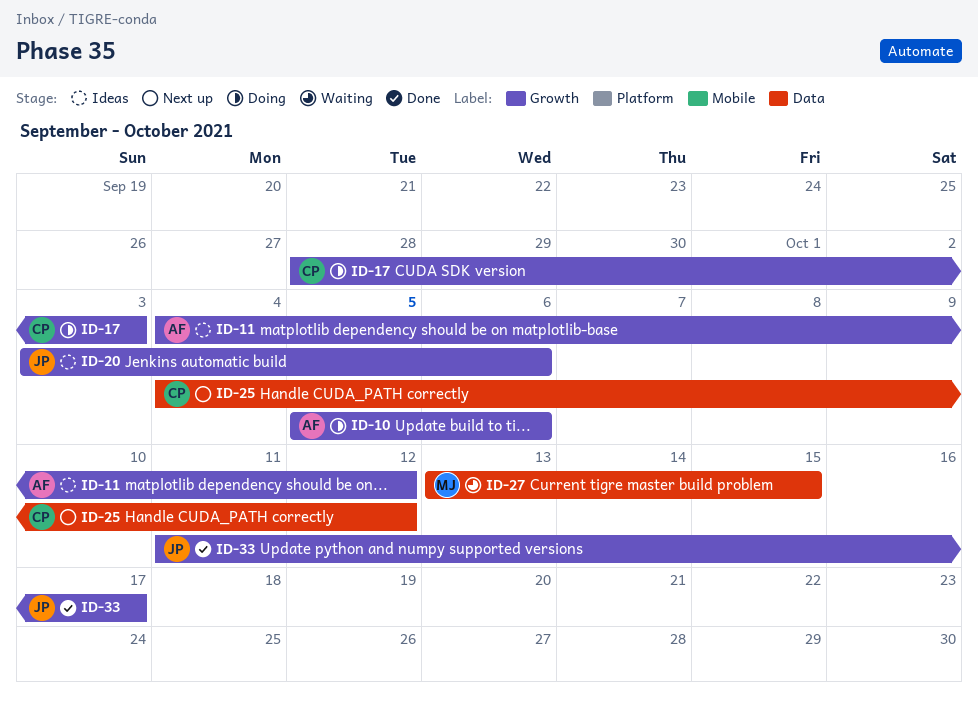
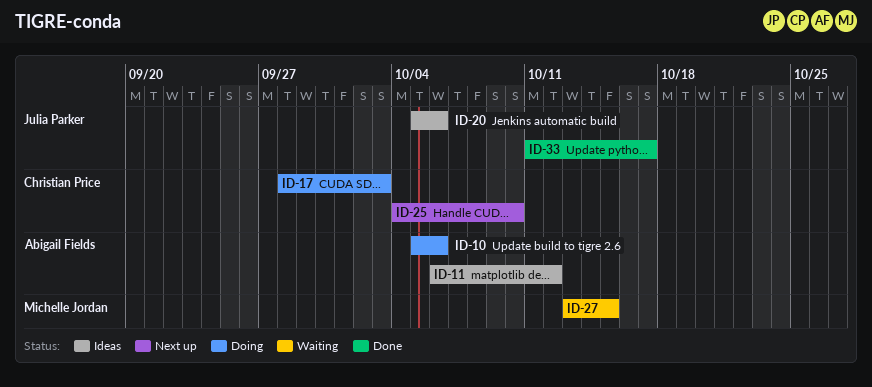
ID-11, start: Oct 4 -> Oct 6
ID-20, start: Oct 3 -> Oct 5
ID-25, due: Oct 12 -> Oct 10

